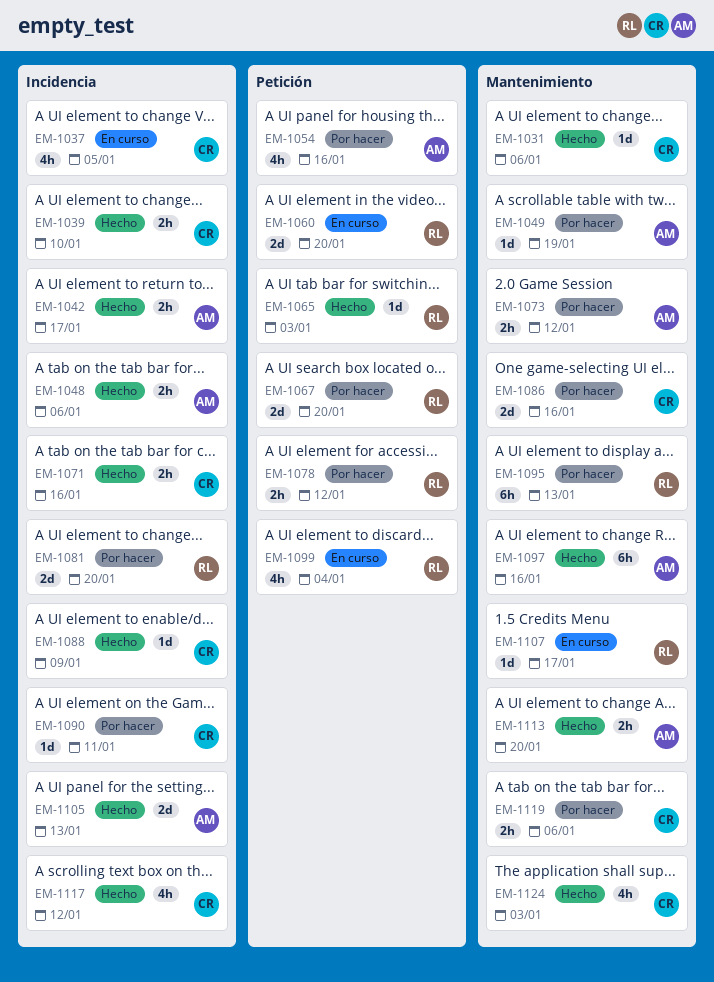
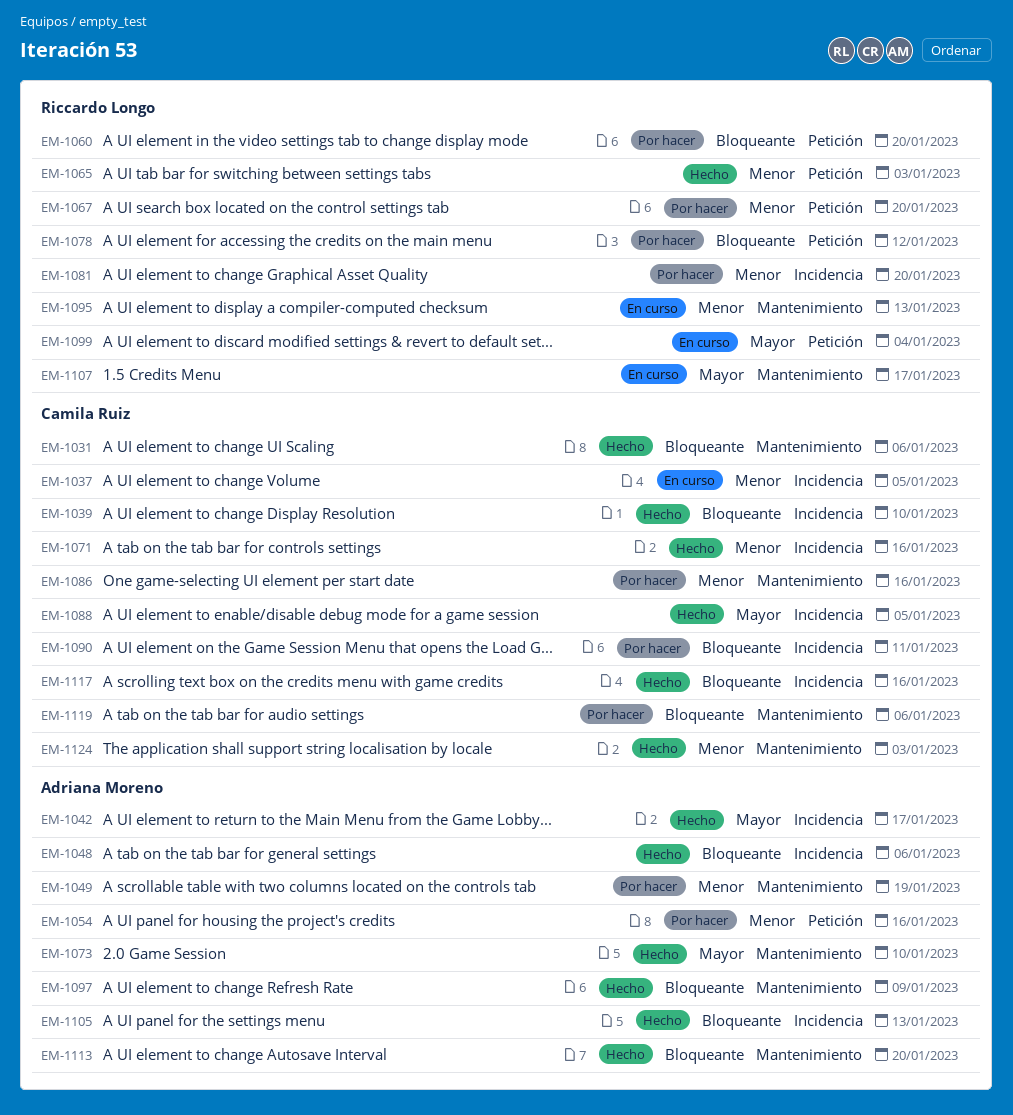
EM-1060, status: En curso -> Por hacer
EM-1073, status: Por hacer -> Hecho
EM-1073, due: Jan 12 -> Jan 10
EM-1088, due: Jan 9 -> Jan 5
EM-1095, status: Por hacer -> En curso
EM-1097, due: Jan 16 -> Jan 9
EM-1117, due: Jan 12 -> Jan 16

